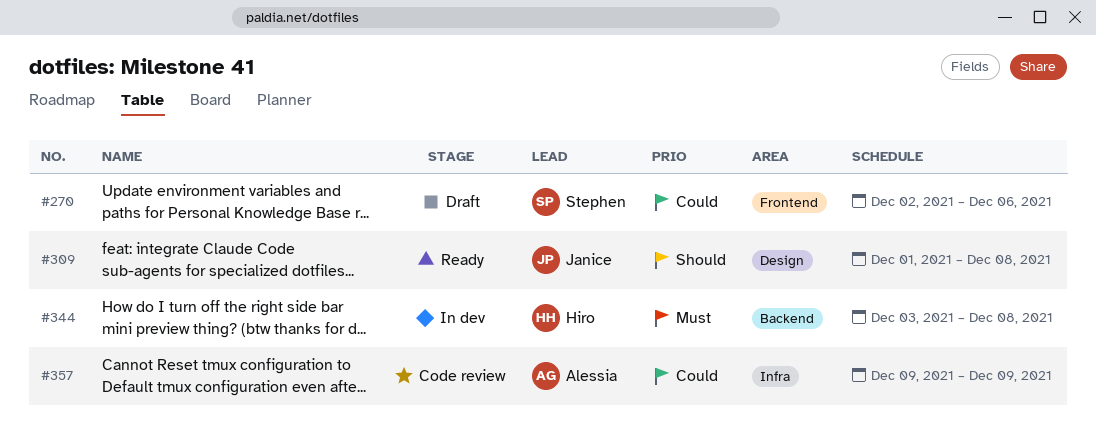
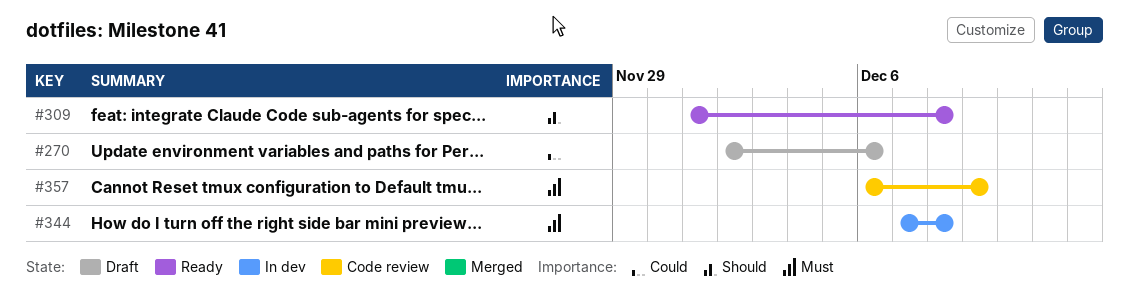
#344, start: Dec 3 -> Dec 7
#357, priority: Could -> Must
#357, start: Dec 9 -> Dec 6

